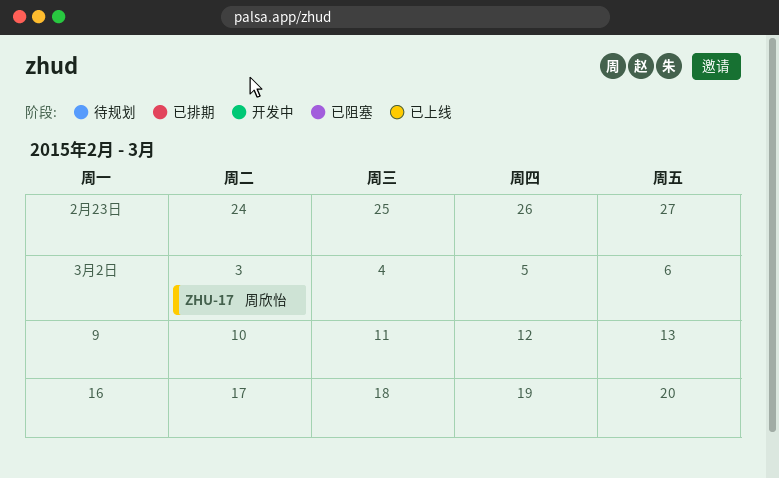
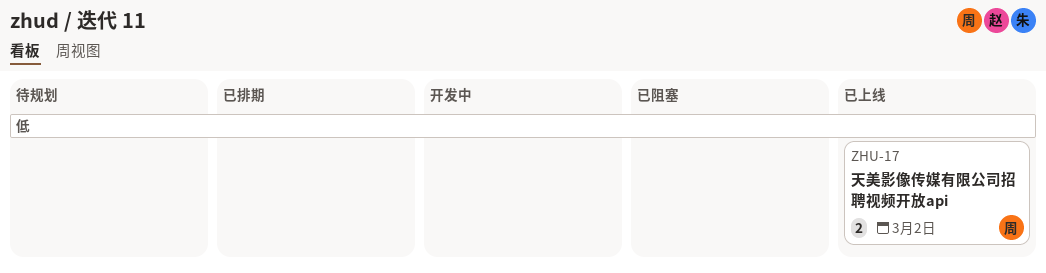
ZHU-17, due: Mar 3 -> Mar 2

